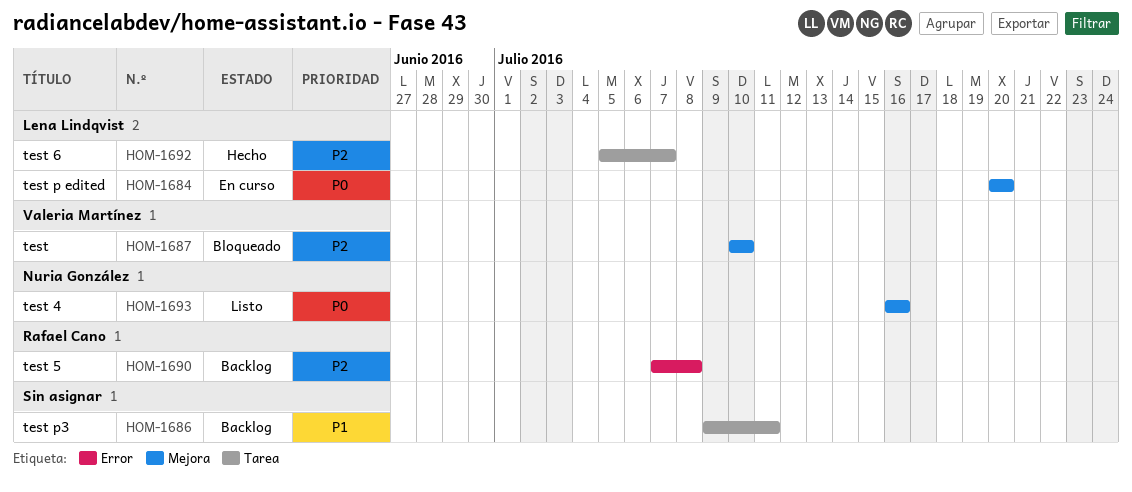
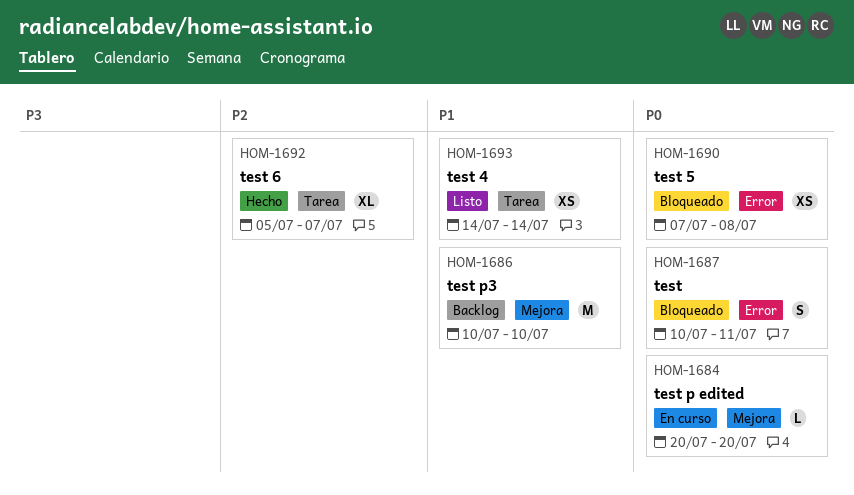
HOM-1686, label: Tarea -> Mejora
HOM-1686, start: Jul 9 -> Jul 10
HOM-1686, due: Jul 11 -> Jul 10
HOM-1687, priority: P2 -> P0
HOM-1687, label: Mejora -> Error
HOM-1687, due: Jul 10 -> Jul 11
HOM-1690, status: Backlog -> Bloqueado
HOM-1690, priority: P2 -> P0
HOM-1693, priority: P0 -> P1
HOM-1693, label: Mejora -> Tarea
HOM-1693, start: Jul 16 -> Jul 14
HOM-1693, due: Jul 16 -> Jul 14

